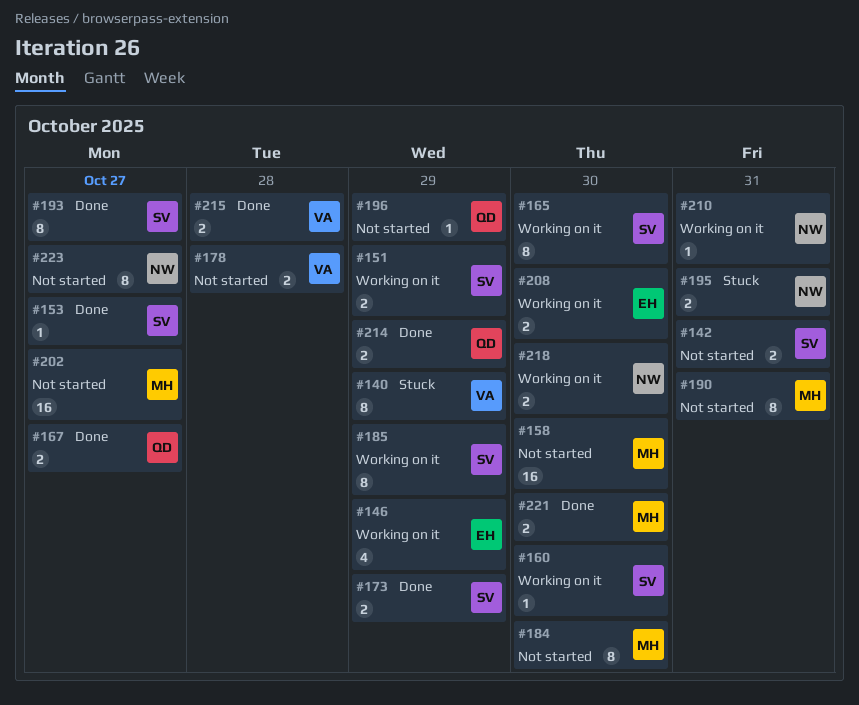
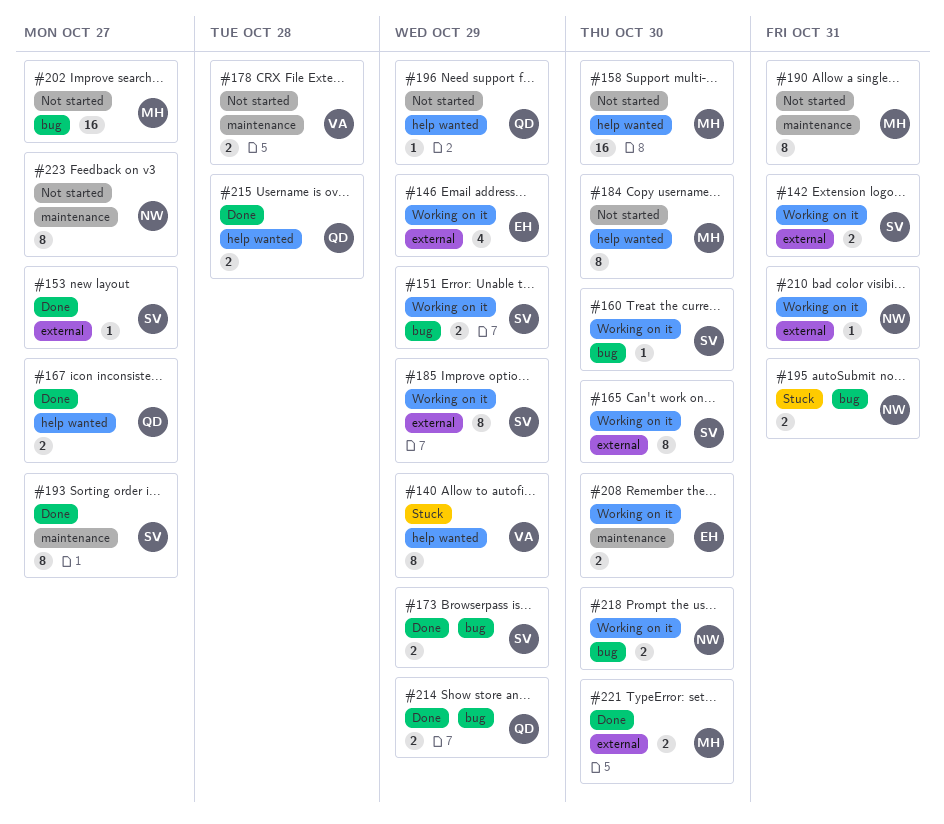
#142, status: Not started -> Working on it
#215, owner: VA -> QD

